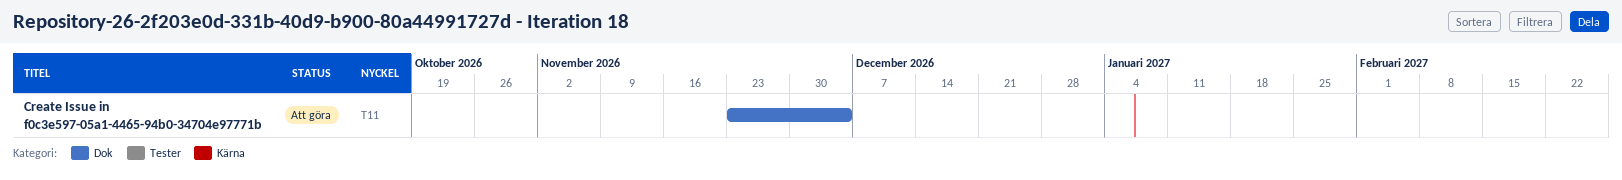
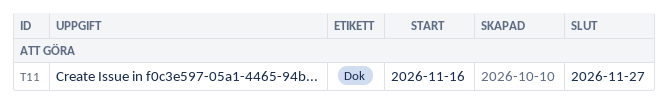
T11, start: Nov 23 -> Nov 16
T11, due: Dec 4 -> Nov 27

